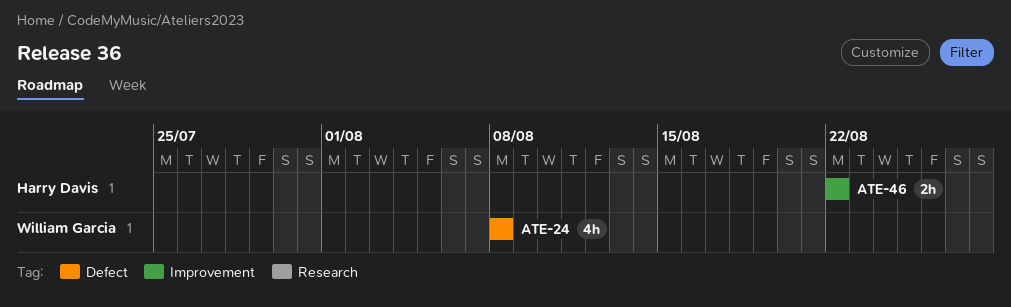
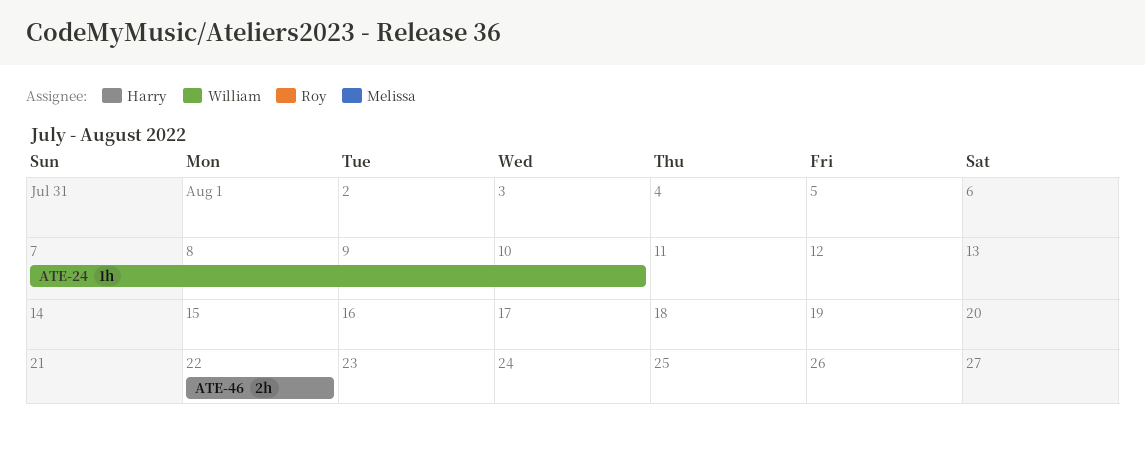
ATE-24, estimate: 4h -> 1h
ATE-24, start: Aug 8 -> Aug 7
ATE-24, due: Aug 8 -> Aug 10

